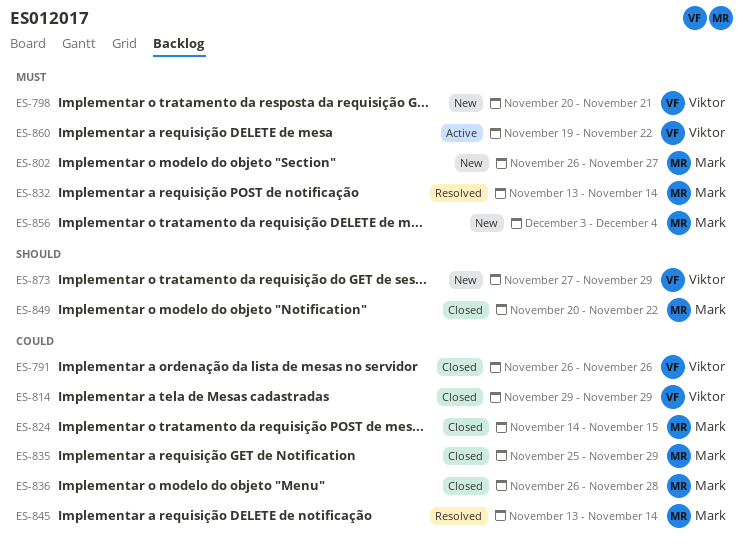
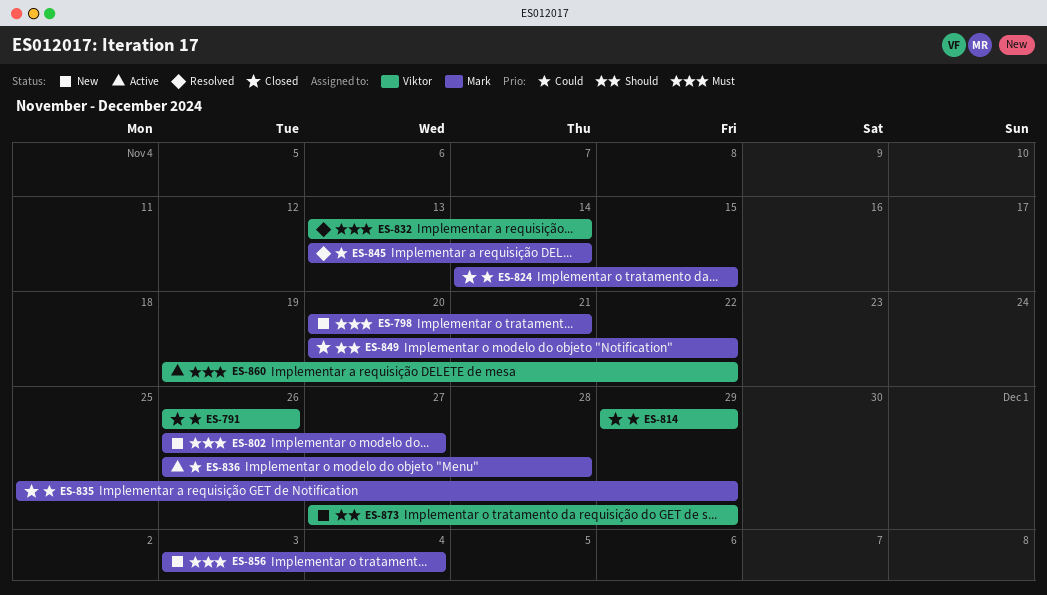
ES-798, owner: Viktor -> Mark
ES-832, owner: Mark -> Viktor
ES-836, status: Closed -> Active

